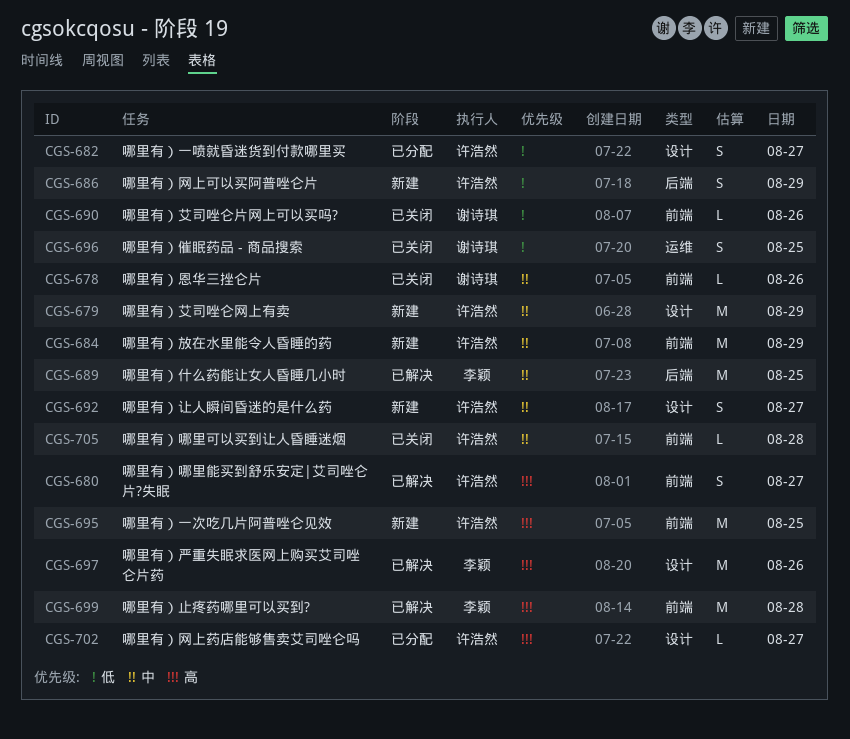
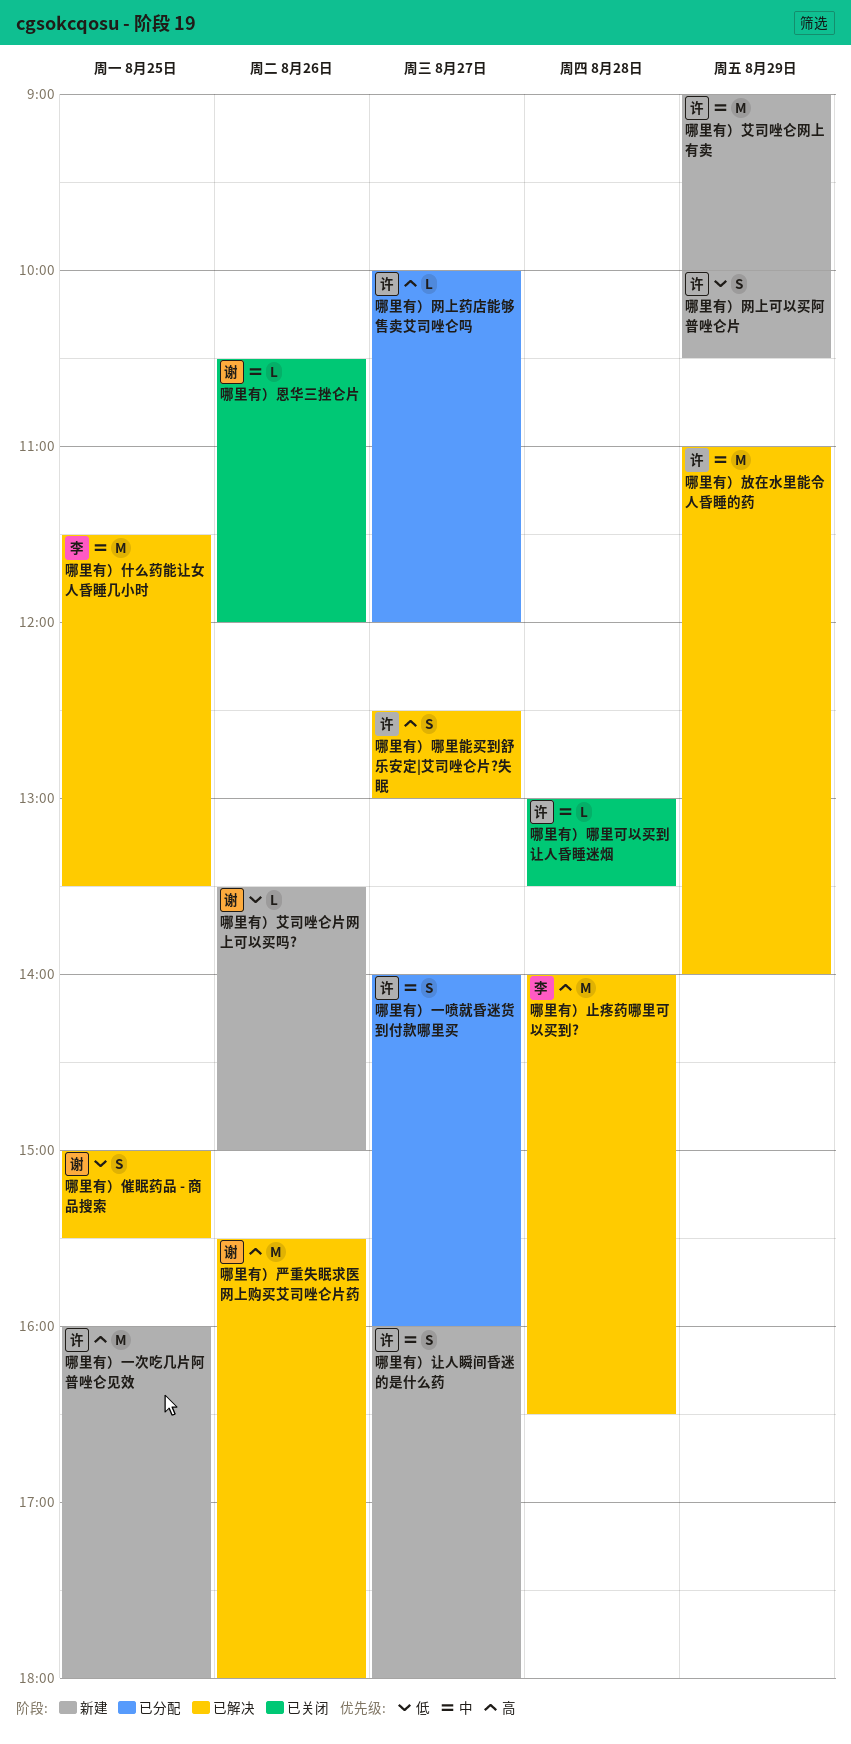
哪里有）一喷就昏迷货到付款哪里买, priority: 低 -> 中
哪里有）严重失眠求医网上购买艾司唑仑片药, owner: 李颖 -> 谢诗琪
哪里有）催眠药品 - 商品搜索, status: 已关闭 -> 已解决
哪里有）放在水里能令人昏睡的药, status: 新建 -> 已解决
哪里有）艾司唑仑片网上可以买吗?, status: 已关闭 -> 新建

